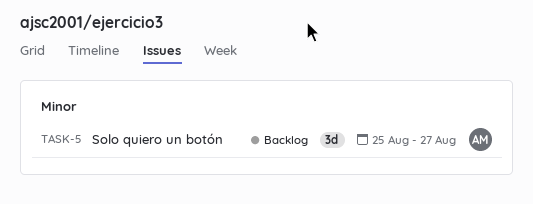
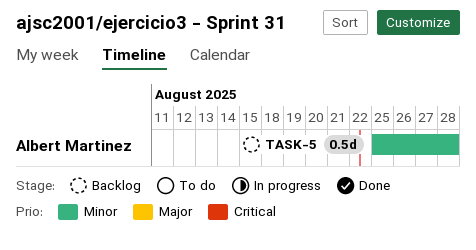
TASK-5, estimate: 3d -> 0.5d
TASK-5, due: Aug 27 -> Aug 28

